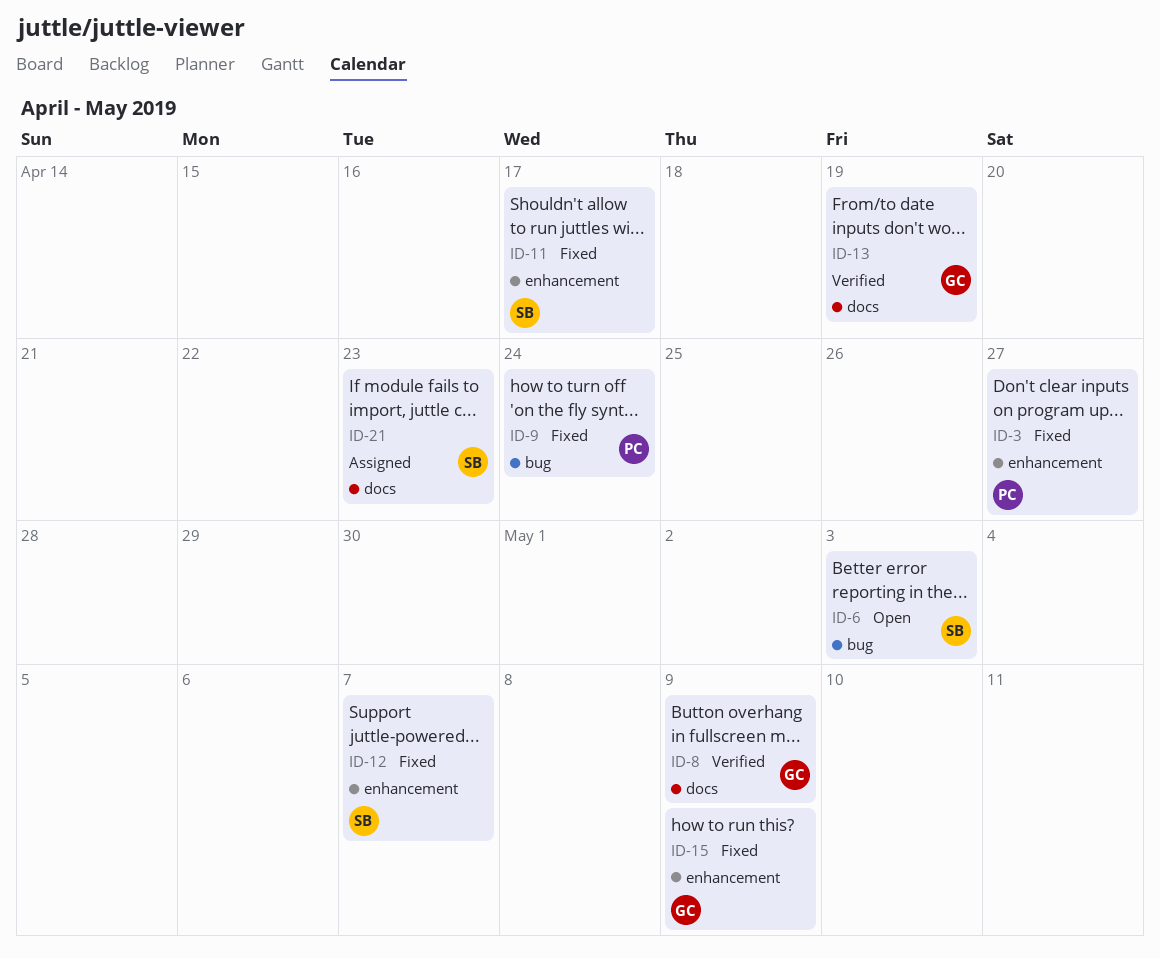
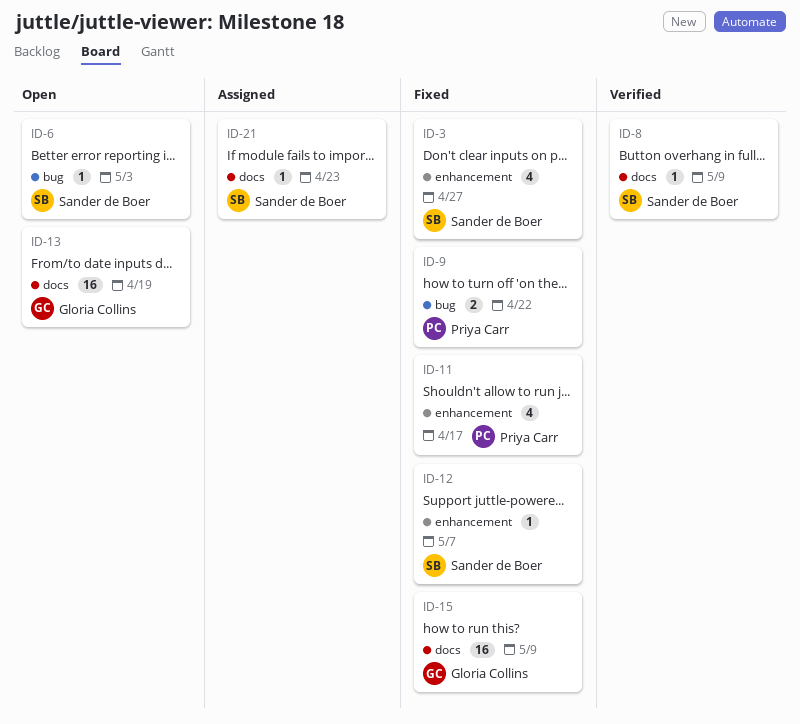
ID-3, owner: Priya Carr -> Sander de Boer
ID-8, owner: Gloria Collins -> Sander de Boer
ID-9, due: Apr 24 -> Apr 22
ID-11, owner: Sander de Boer -> Priya Carr
ID-13, status: Verified -> Open
ID-15, label: enhancement -> docs

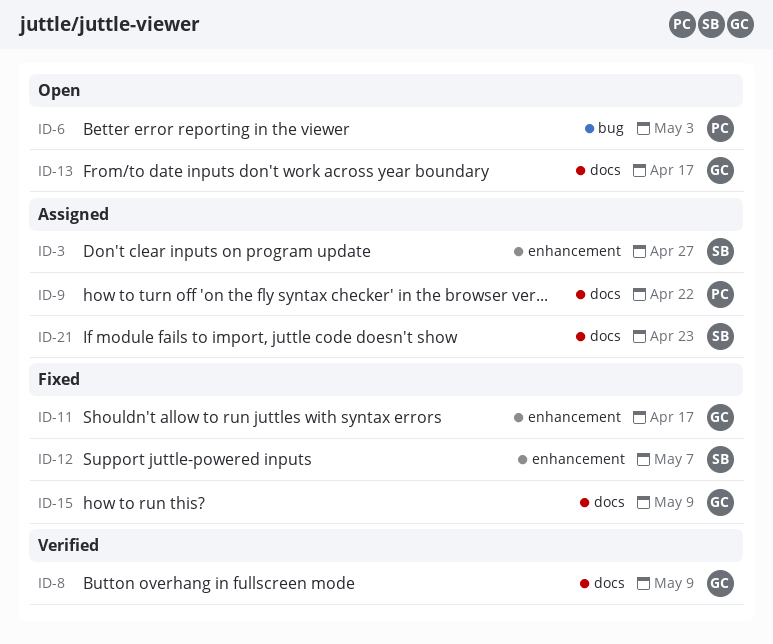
ID-3, status: Fixed -> Assigned
ID-6, owner: Sander de Boer -> Priya Carr
ID-8, owner: Sander de Boer -> Gloria Collins
ID-9, status: Fixed -> Assigned
ID-9, label: bug -> docs
ID-11, owner: Priya Carr -> Gloria Collins
ID-13, due: Apr 19 -> Apr 17

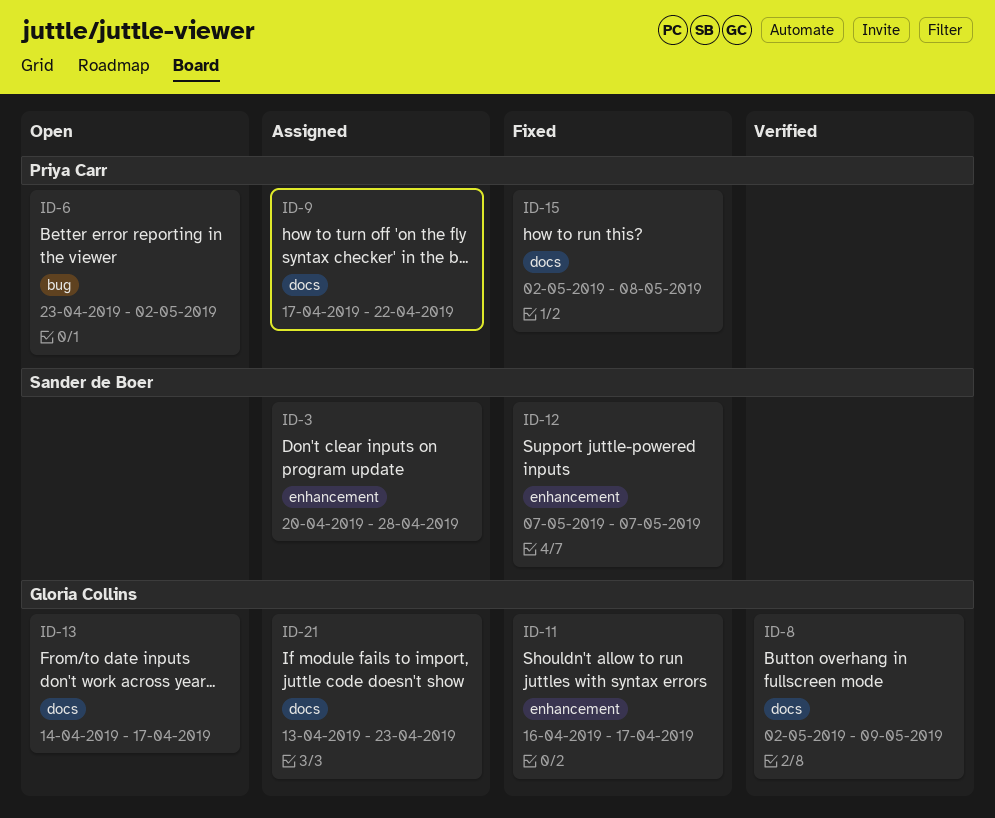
ID-3, due: Apr 27 -> Apr 28
ID-6, due: May 3 -> May 2
ID-15, owner: Gloria Collins -> Priya Carr
ID-15, due: May 9 -> May 8
ID-21, owner: Sander de Boer -> Gloria Collins

